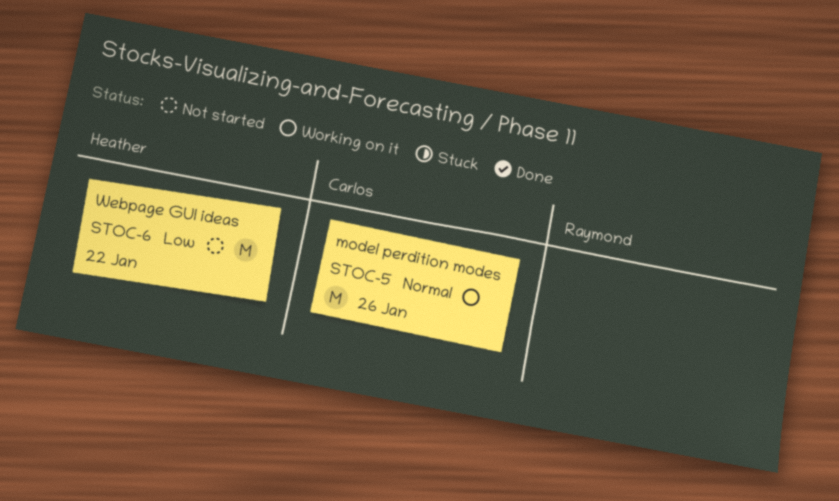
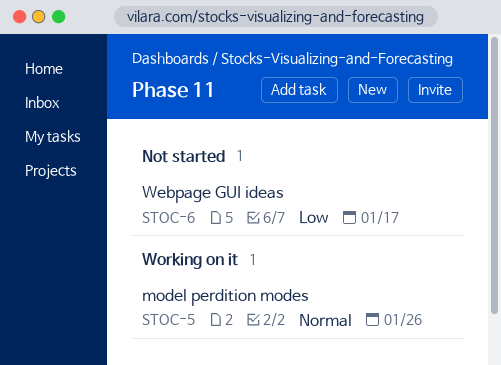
STOC-6, due: Jan 22 -> Jan 17

